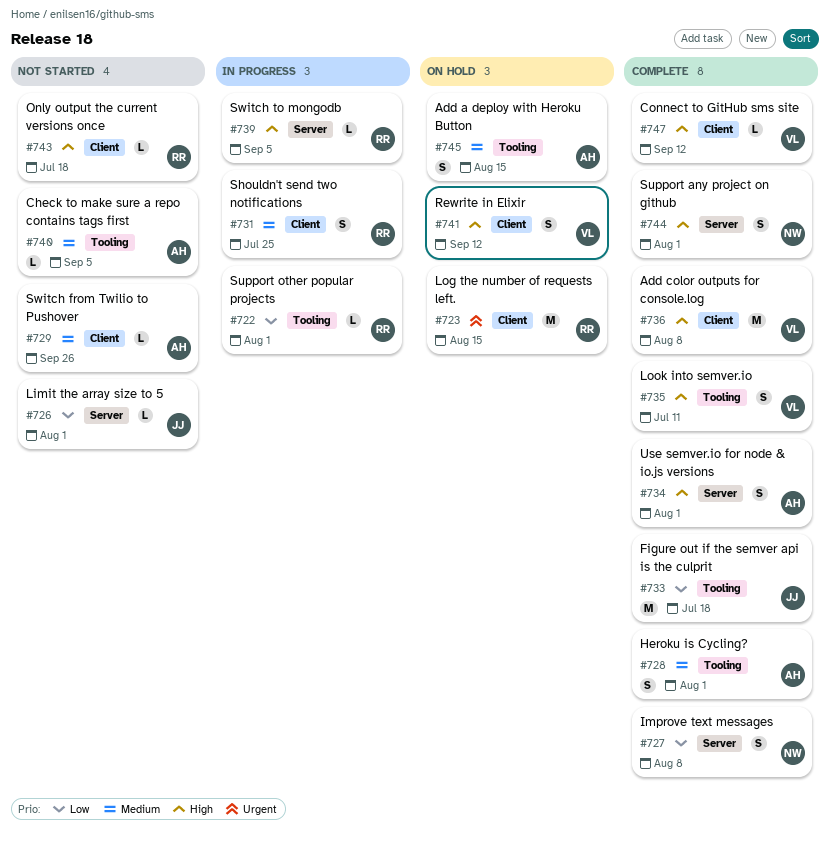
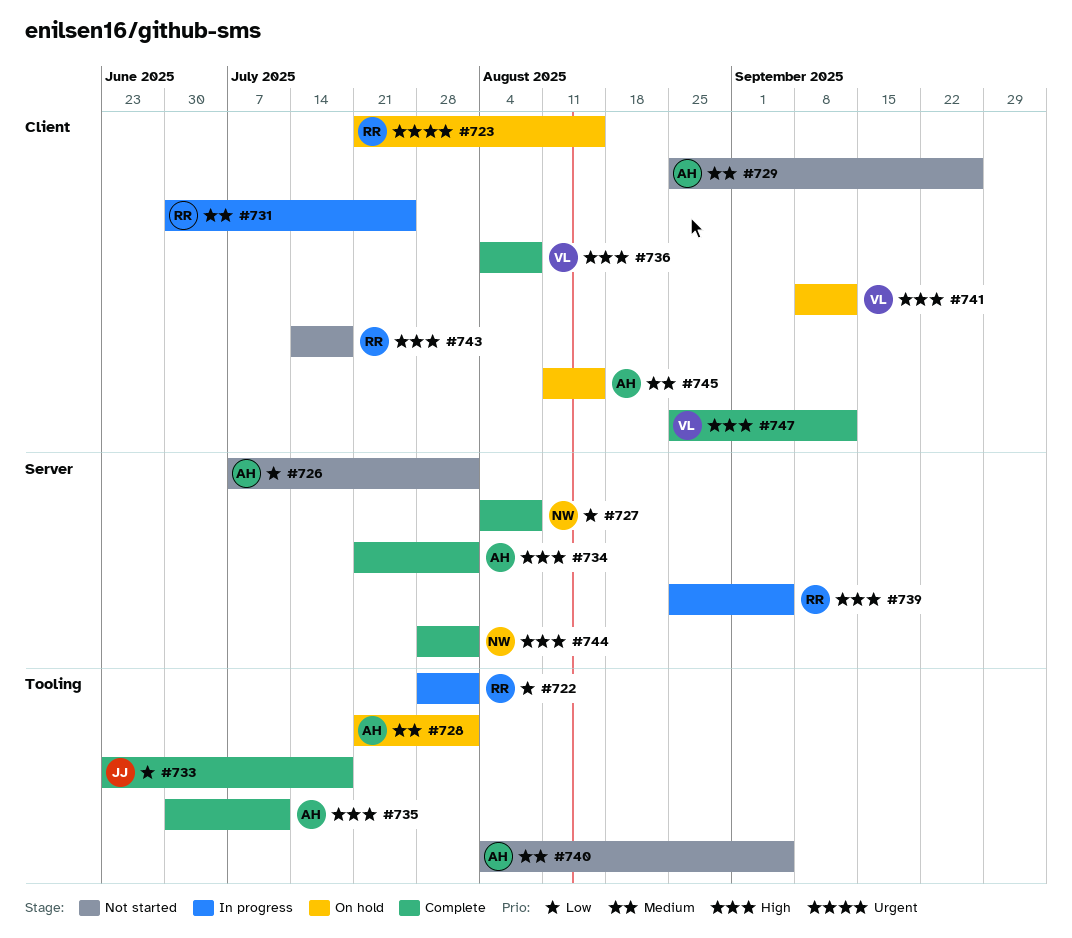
#726, owner: JJ -> AH
#728, status: Complete -> On hold
#735, owner: VL -> AH
#745, label: Tooling -> Client

